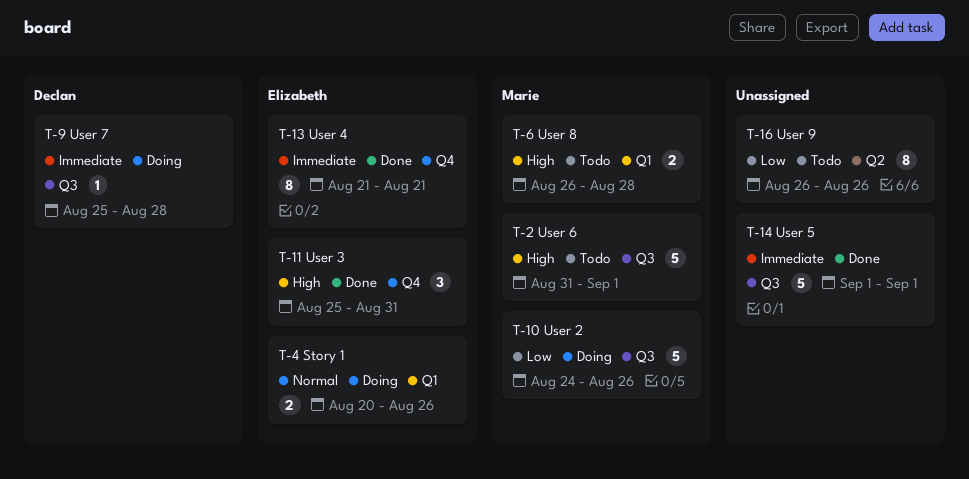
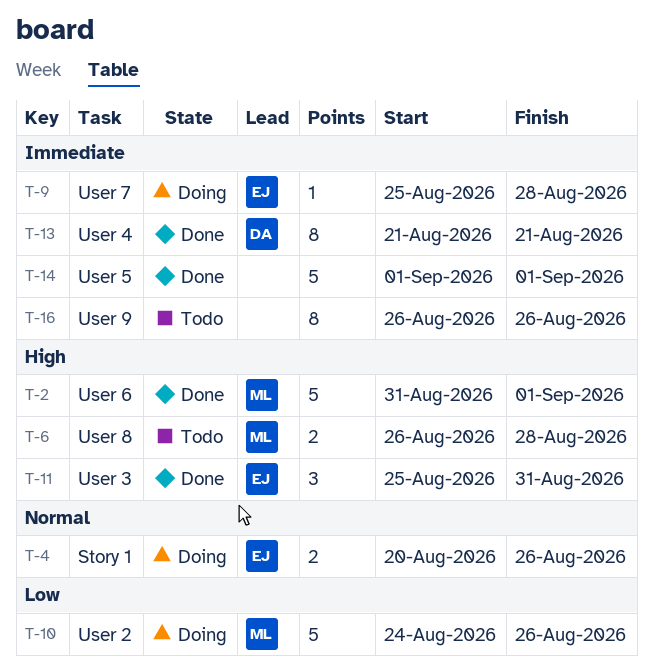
T-2, status: Todo -> Done
T-9, owner: Declan -> Elizabeth
T-13, owner: Elizabeth -> Declan
T-16, priority: Low -> Immediate

